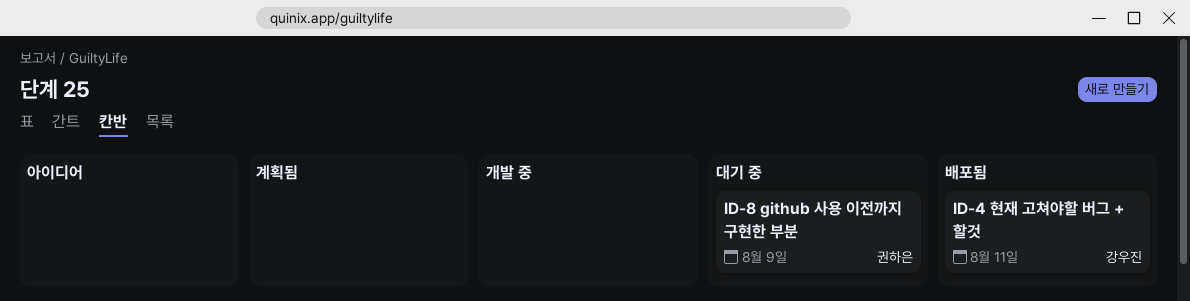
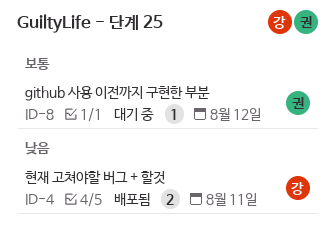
ID-8, due: Aug 9 -> Aug 12

